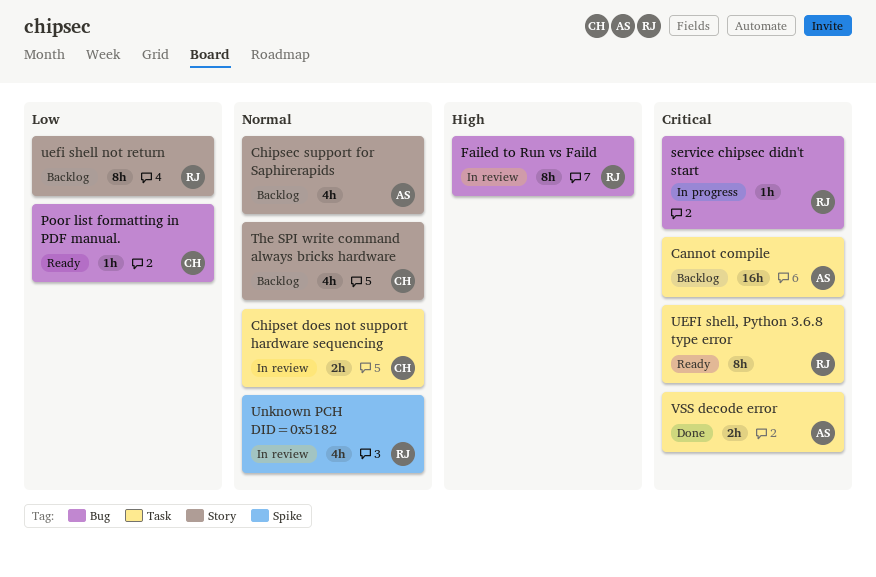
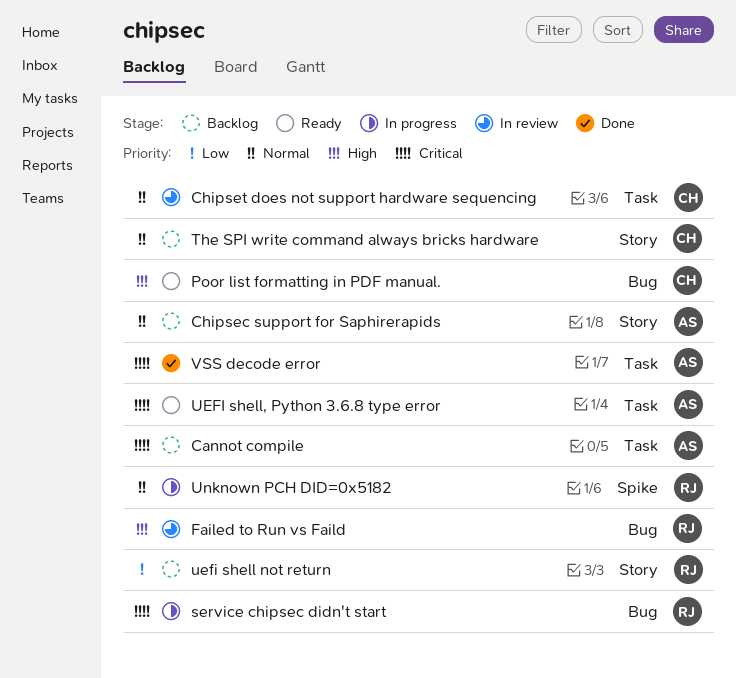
Poor list formatting in PDF manual., priority: Low -> High
UEFI shell, Python 3.6.8 type error, owner: RJ -> AS
Unknown PCH DID=0x5182, status: In review -> In progress

